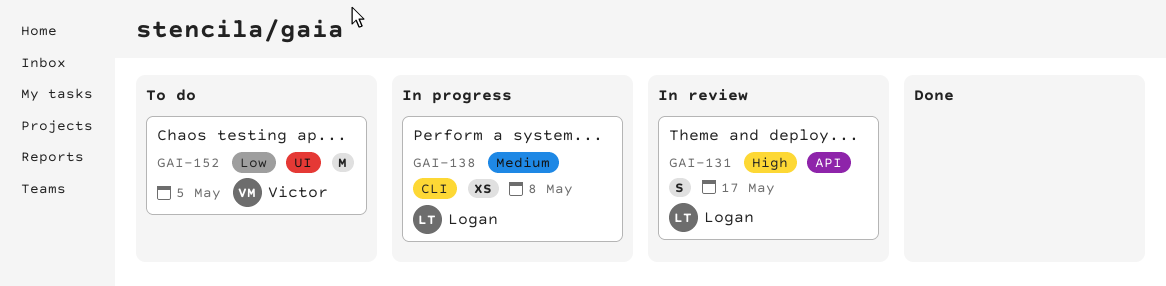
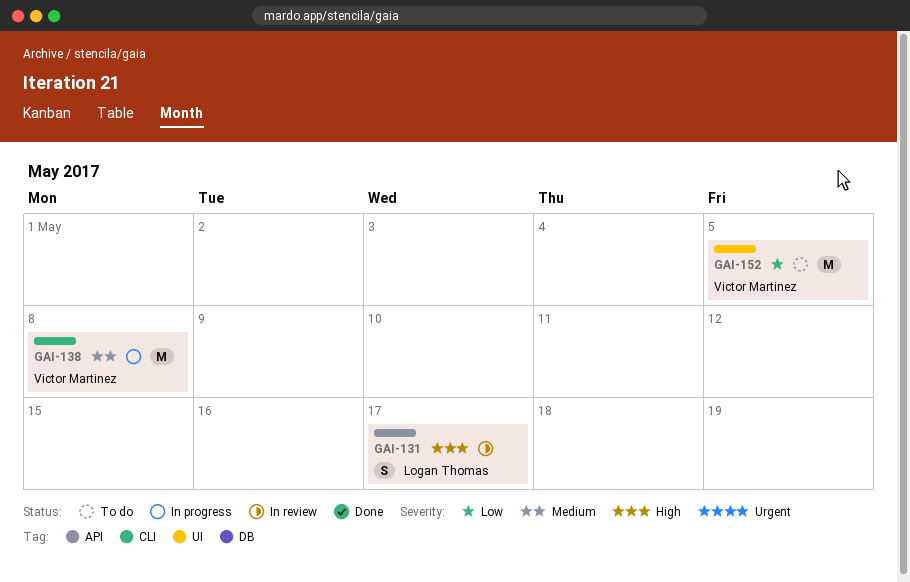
GAI-138, owner: Logan Thomas -> Victor Martinez
GAI-138, estimate: XS -> M

